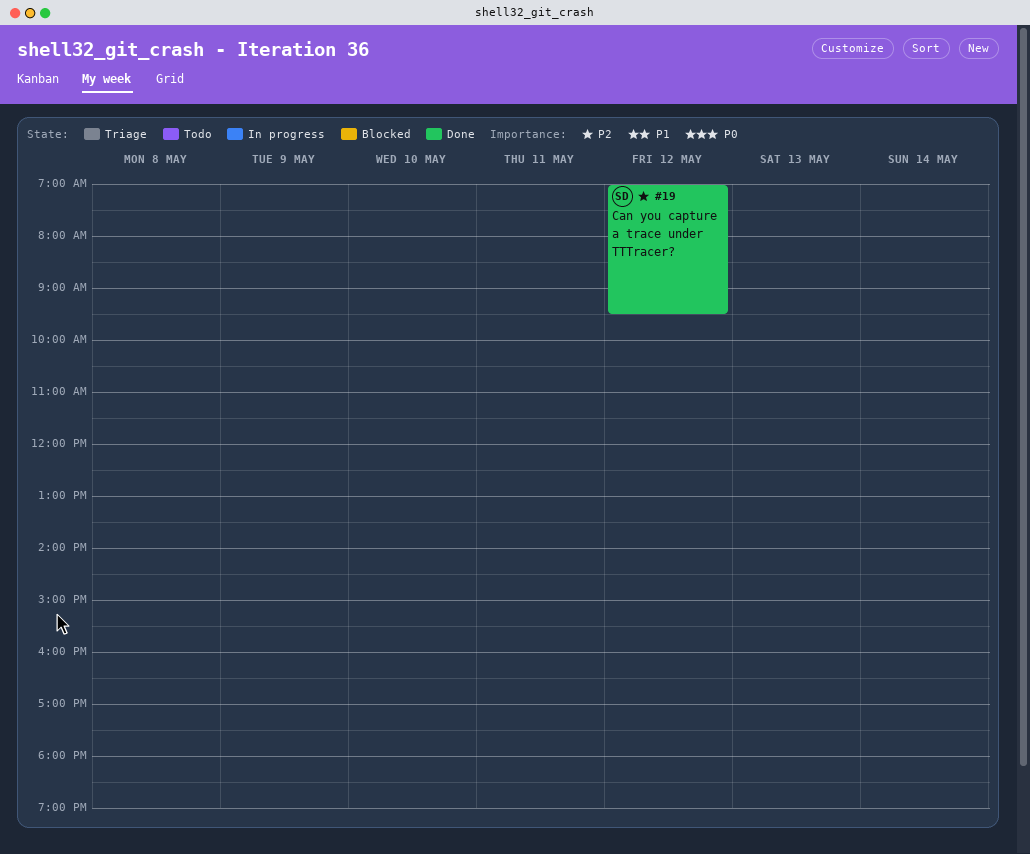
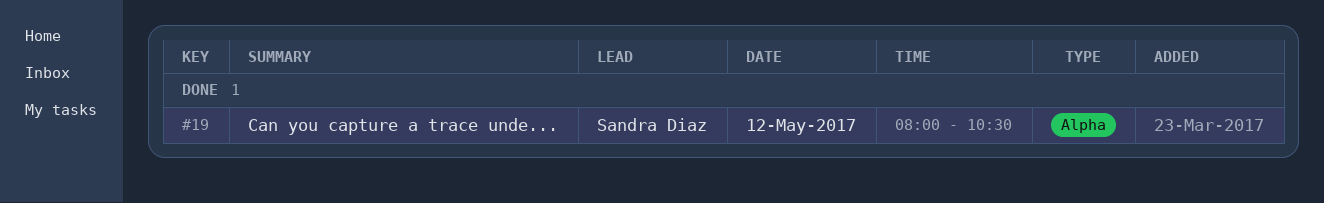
#19, begins: 07:00 -> 08:00
#19, ends: 09:30 -> 10:30

